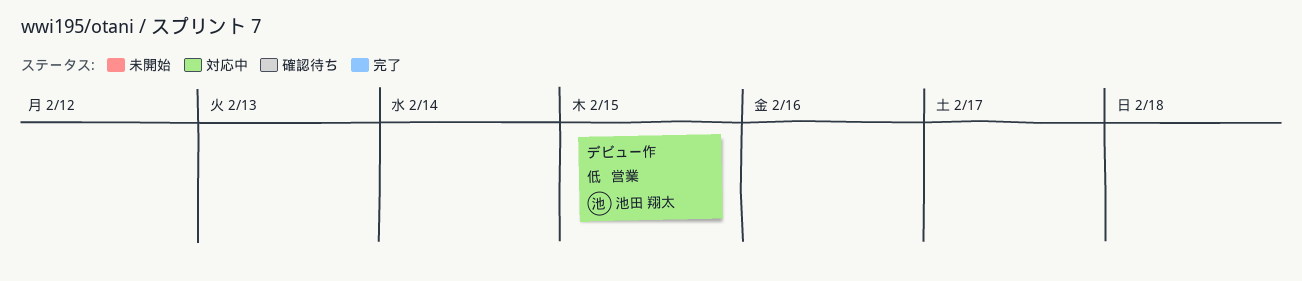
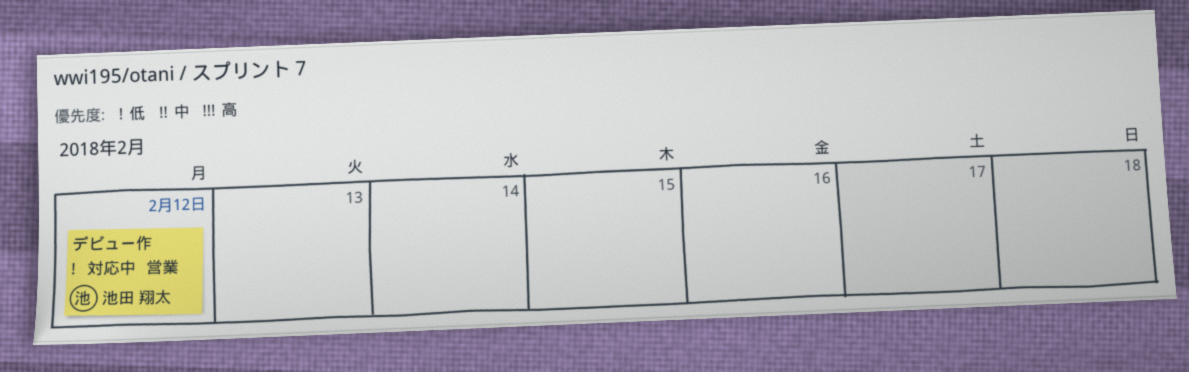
デビュー作, due: Feb 15 -> Feb 12

